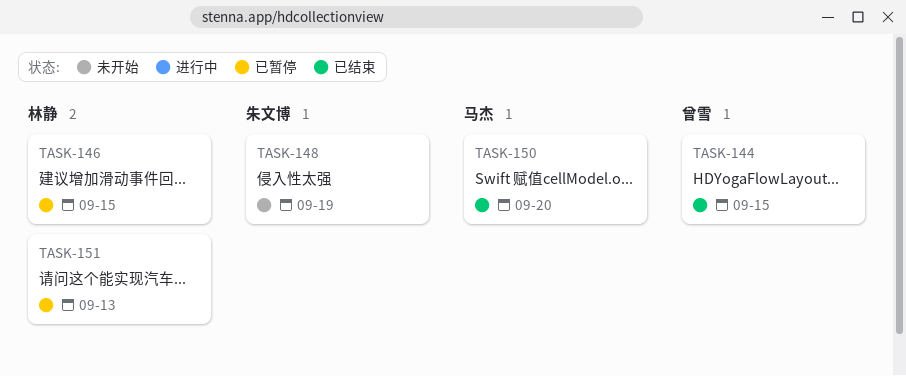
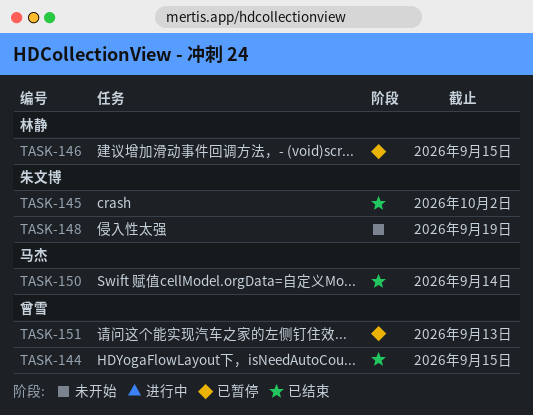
TASK-145: none -> present
TASK-150, due: Sep 20 -> Sep 14
TASK-151, owner: 林静 -> 曾雪

